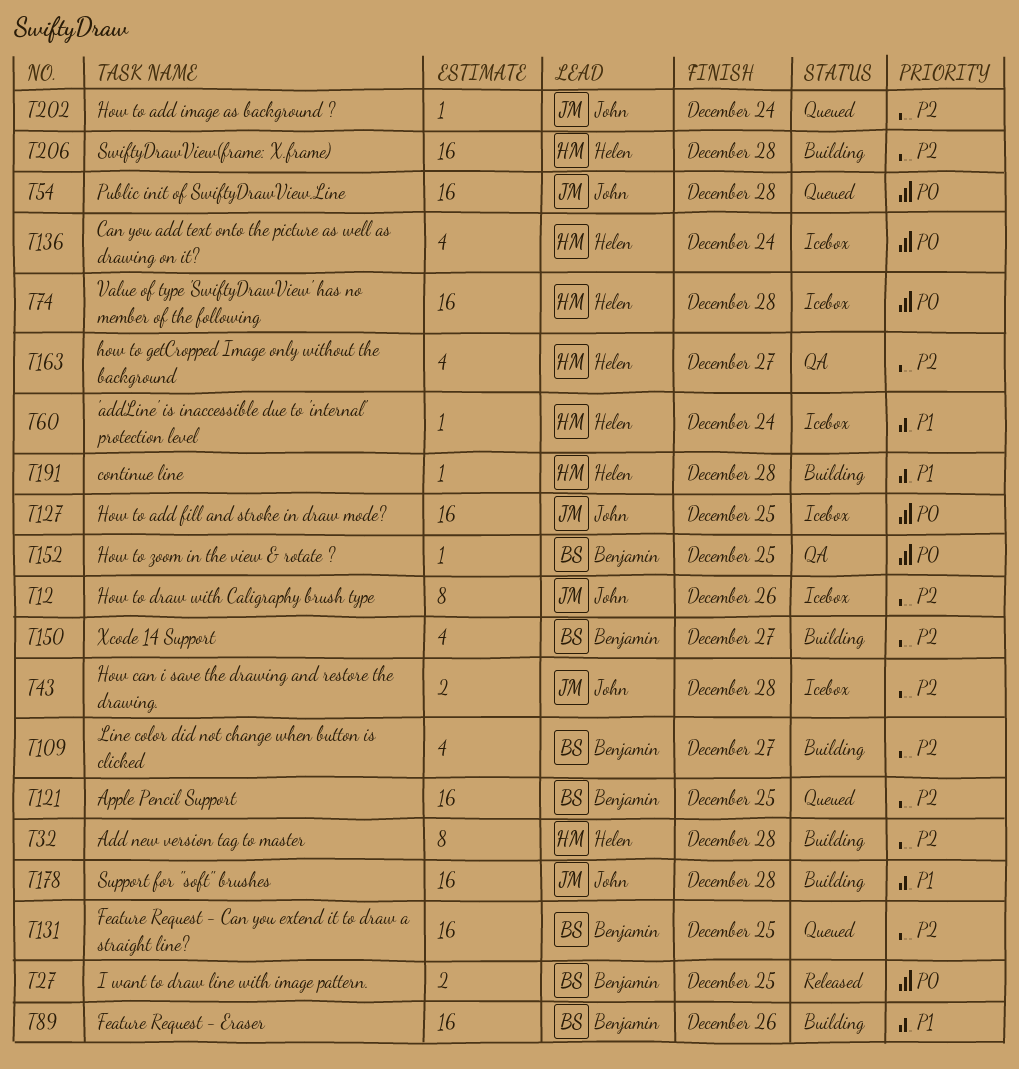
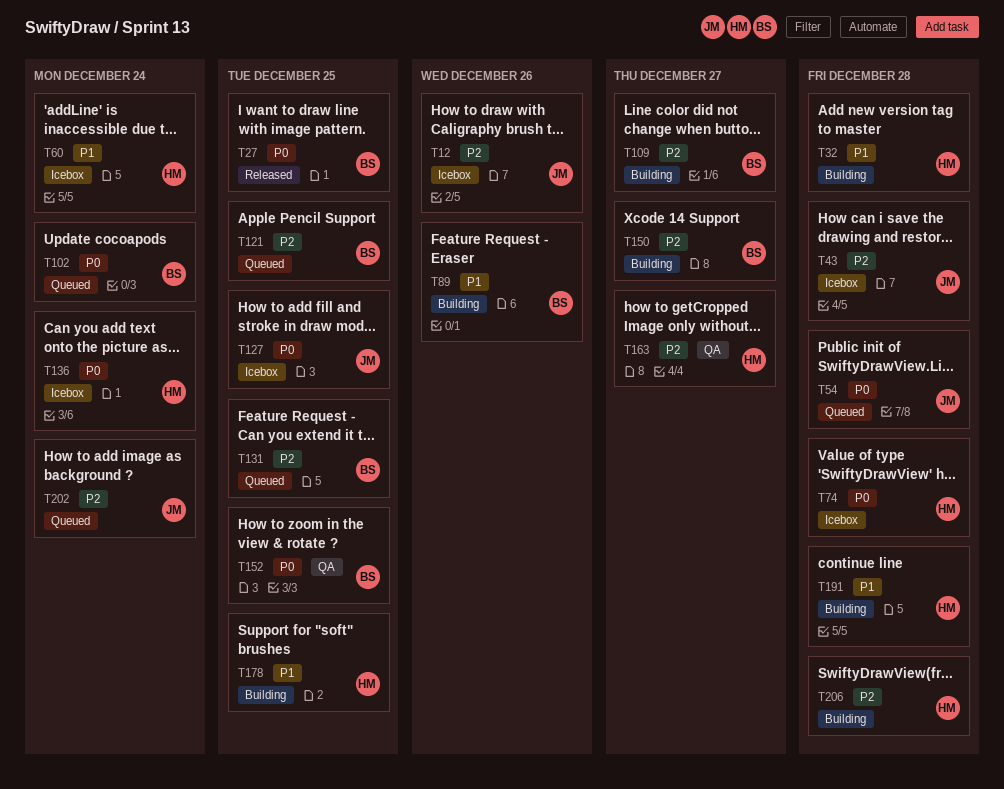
T32, priority: P2 -> P1
T102: none -> present
T178, owner: John -> Helen
T178, due: Dec 28 -> Dec 25

